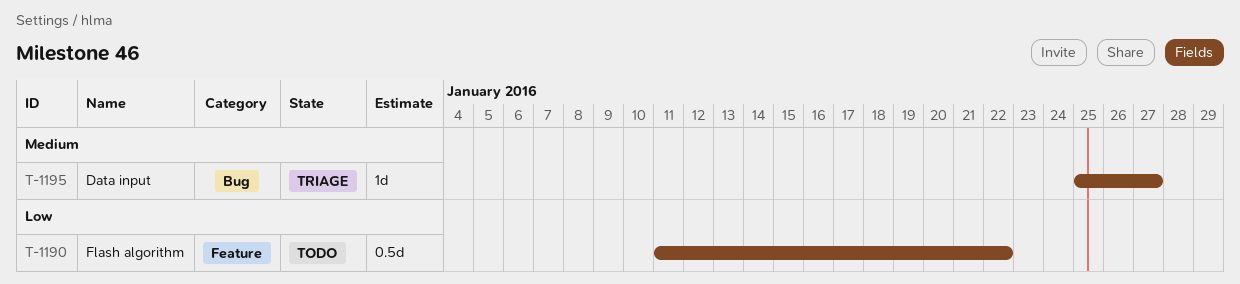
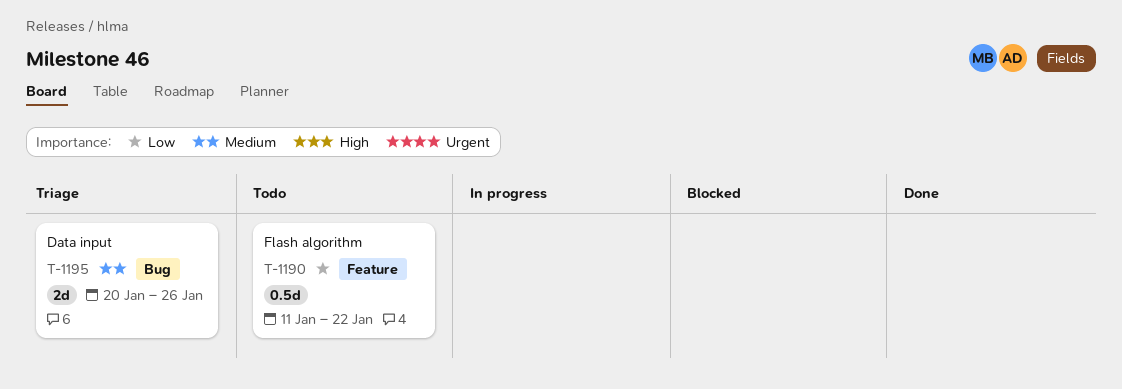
T-1195, estimate: 1d -> 2d
T-1195, start: Jan 25 -> Jan 20
T-1195, due: Jan 27 -> Jan 26

